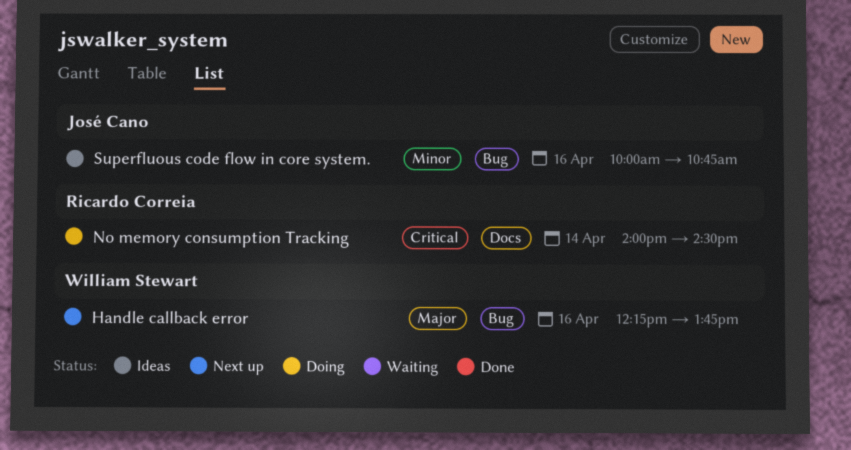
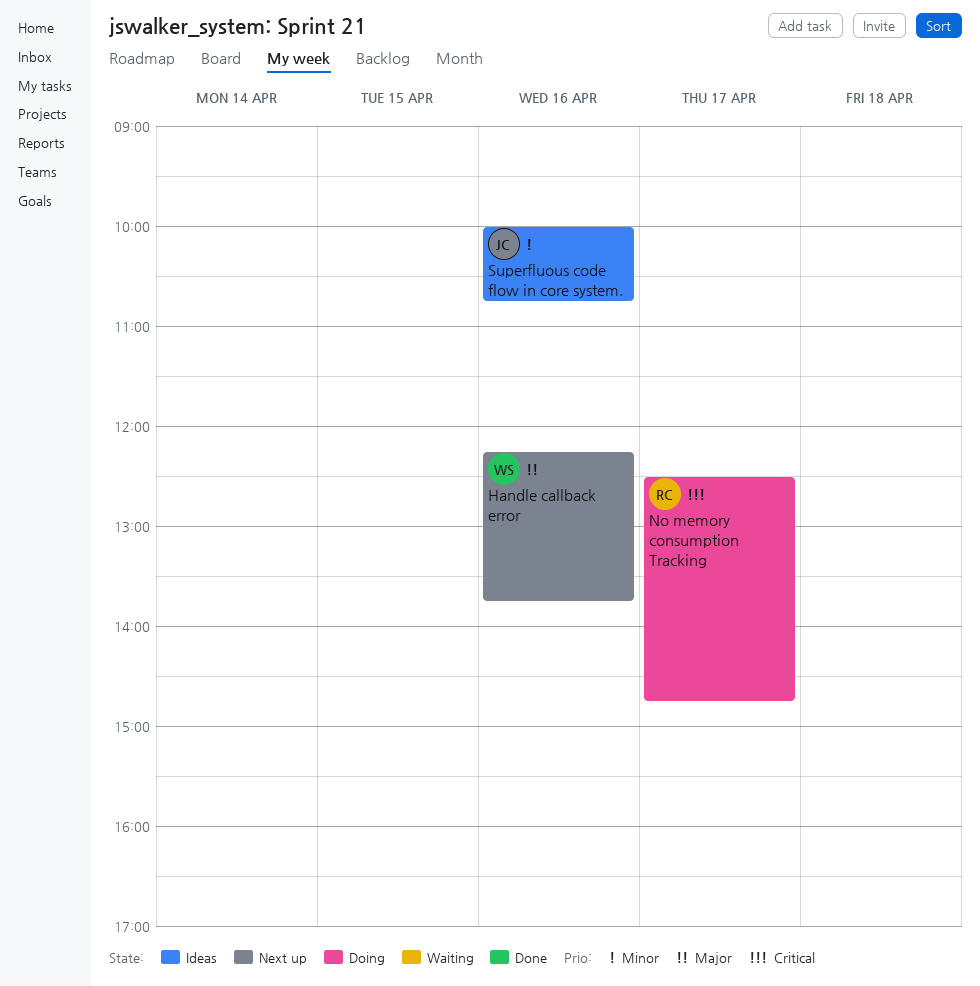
No memory consumption Tracking, day: Apr 14 -> Apr 17
No memory consumption Tracking, begins: 14:00 -> 12:30
No memory consumption Tracking, ends: 14:30 -> 14:45

